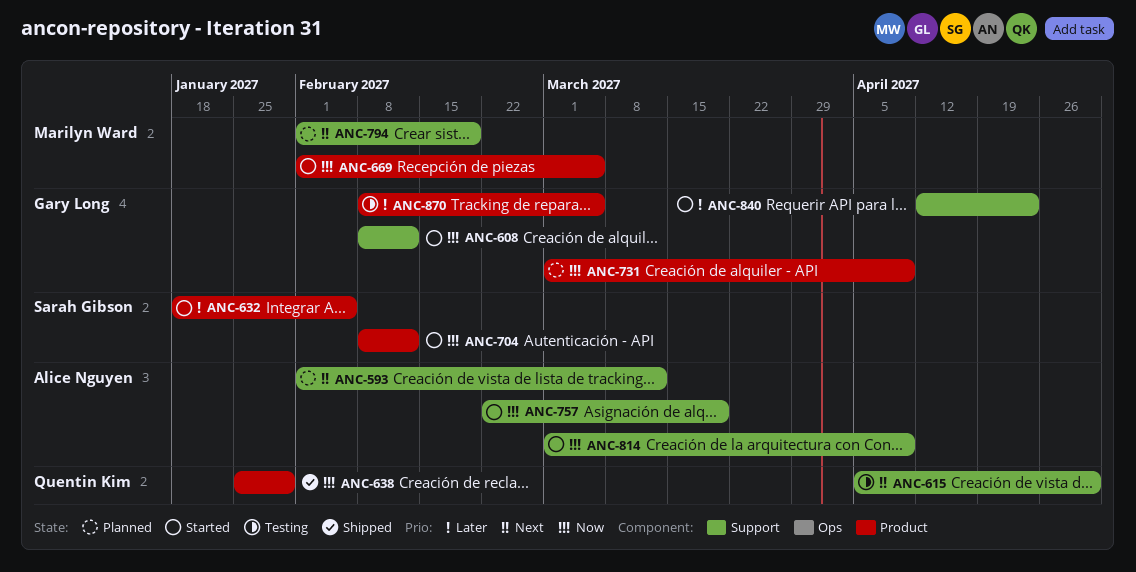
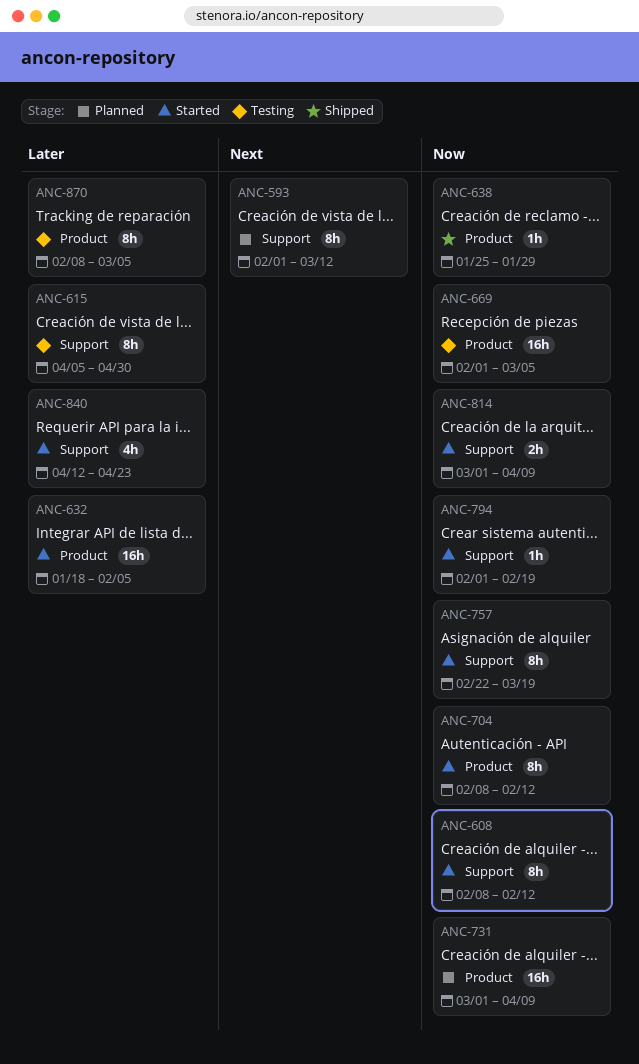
ANC-615, priority: Next -> Later
ANC-669, status: Started -> Testing
ANC-794, status: Planned -> Started
ANC-794, priority: Next -> Now

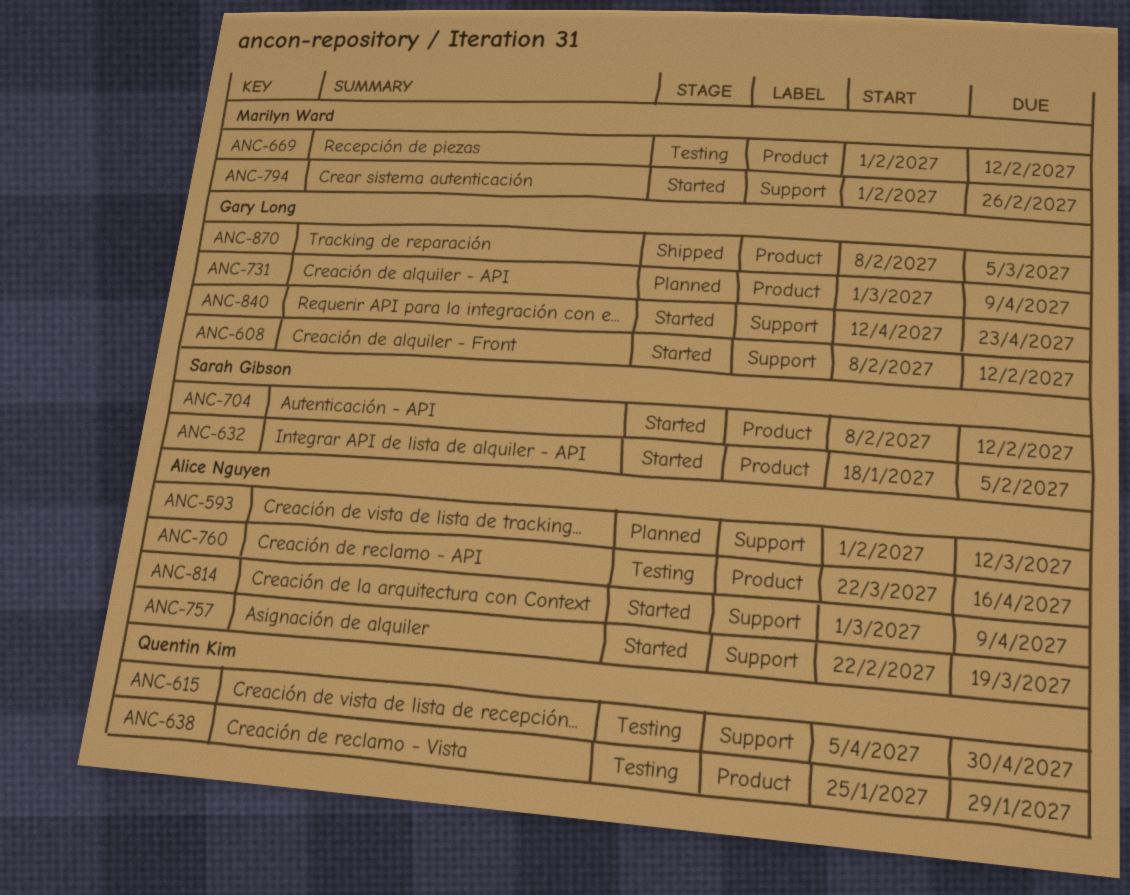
ANC-638, status: Shipped -> Testing
ANC-669, due: Mar 5 -> Feb 12
ANC-760: none -> present
ANC-794, due: Feb 19 -> Feb 26
ANC-870, status: Testing -> Shipped

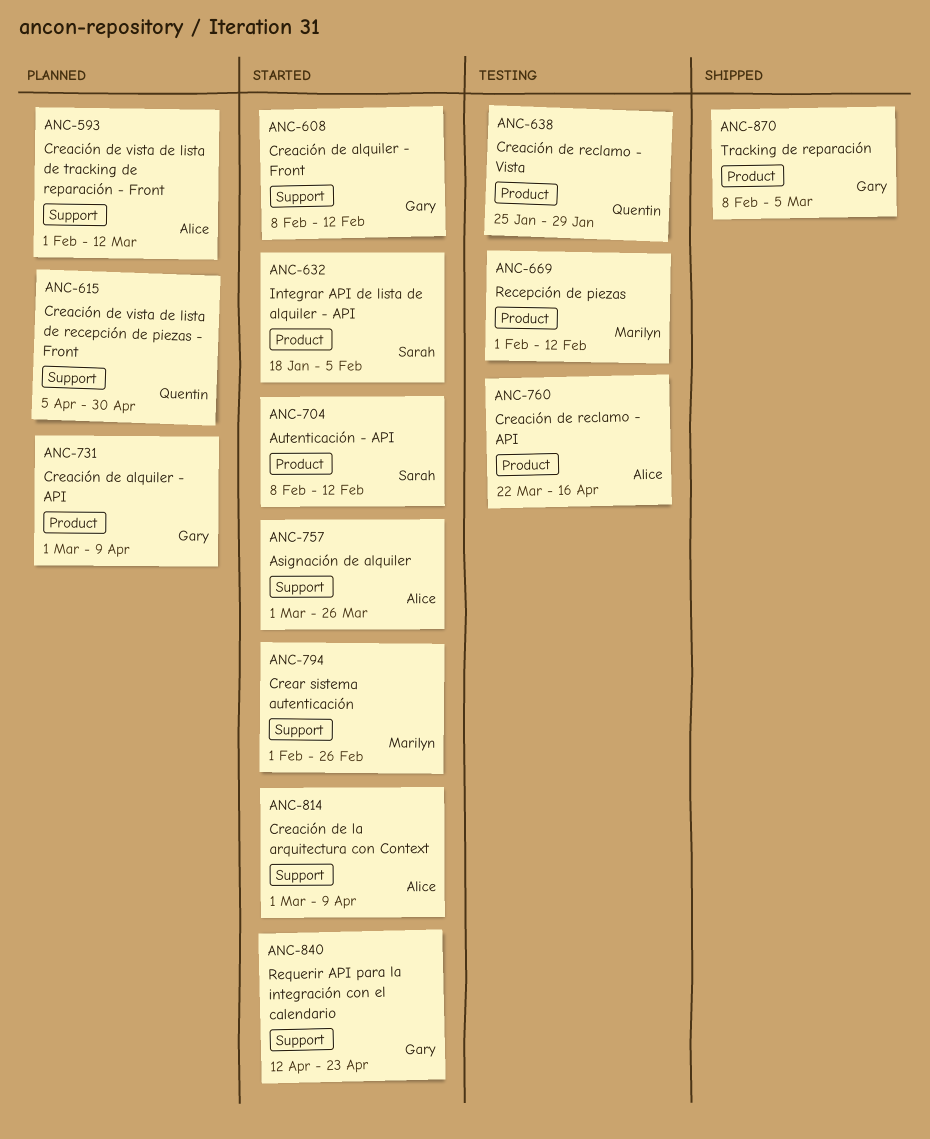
ANC-615, status: Testing -> Planned
ANC-757, start: Feb 22 -> Mar 1
ANC-757, due: Mar 19 -> Mar 26

